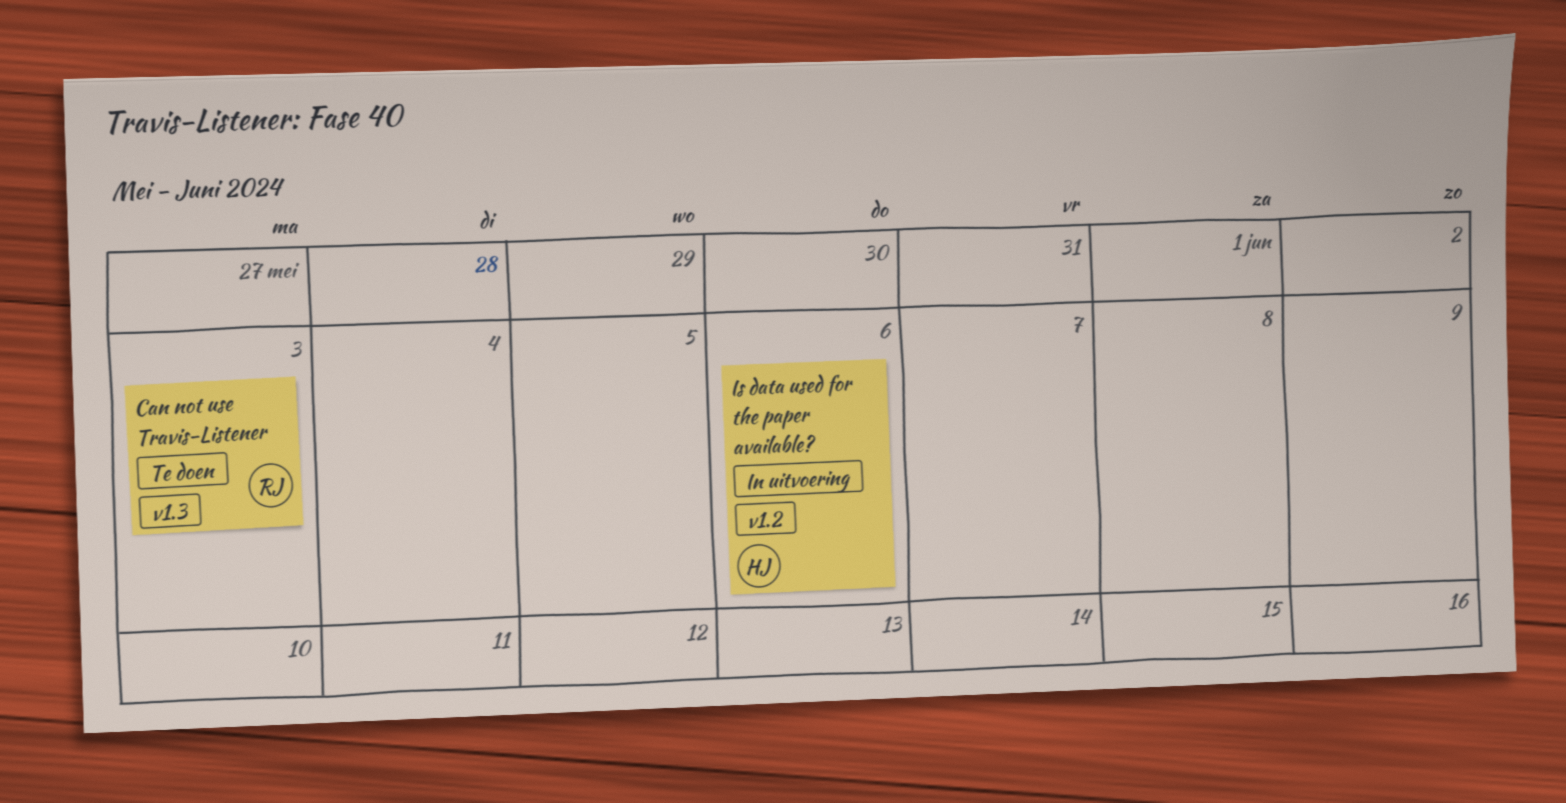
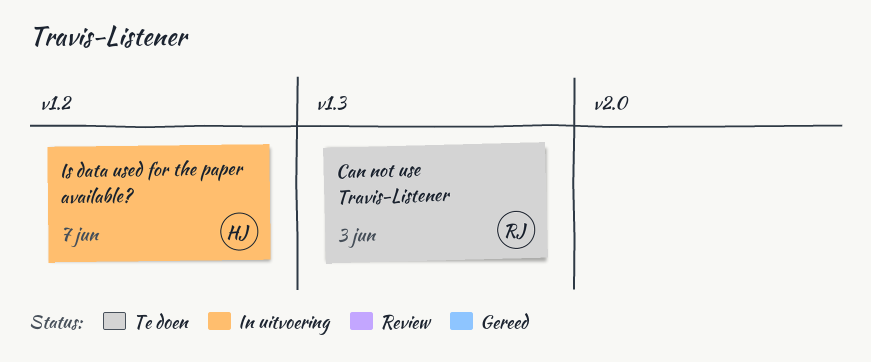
Is data used for the paper available?, due: Jun 6 -> Jun 7

